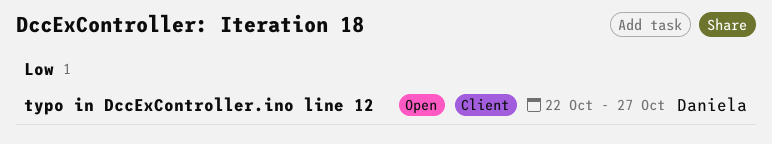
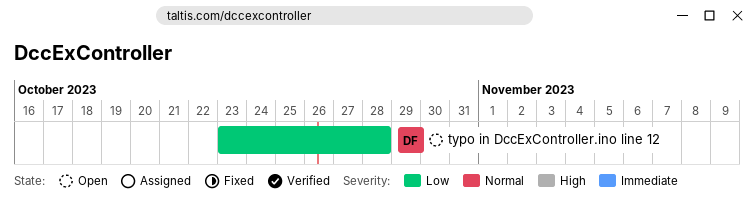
typo in DccExController.ino line 12, start: Oct 22 -> Oct 23
typo in DccExController.ino line 12, due: Oct 27 -> Oct 28

